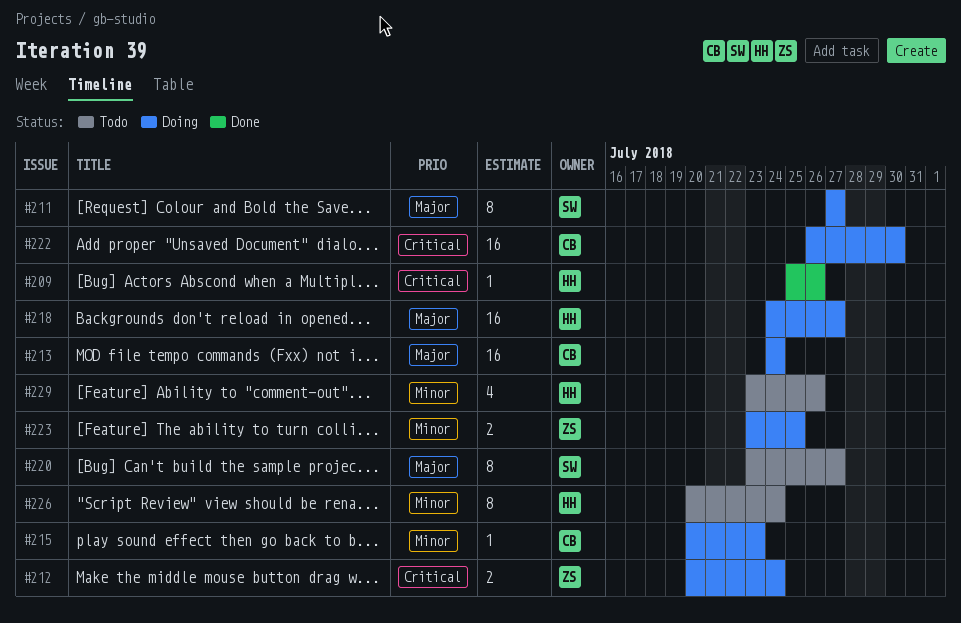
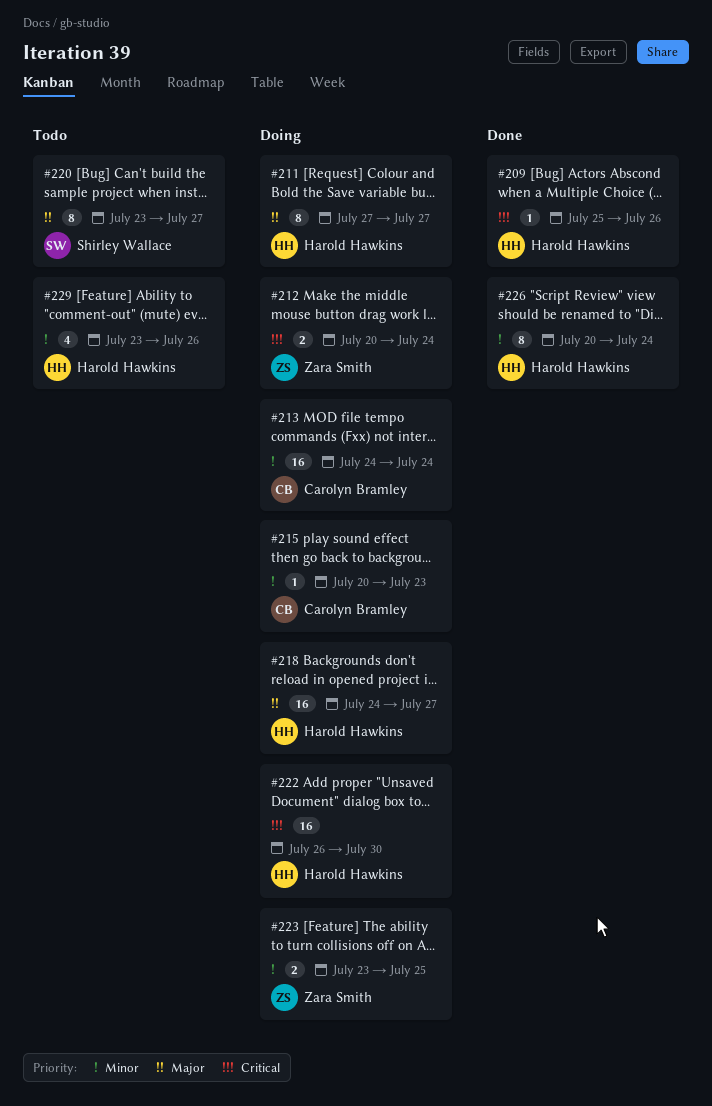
#211, owner: Shirley Wallace -> Harold Hawkins
#213, priority: Major -> Minor
#222, owner: Carolyn Bramley -> Harold Hawkins
#226, status: Todo -> Done

